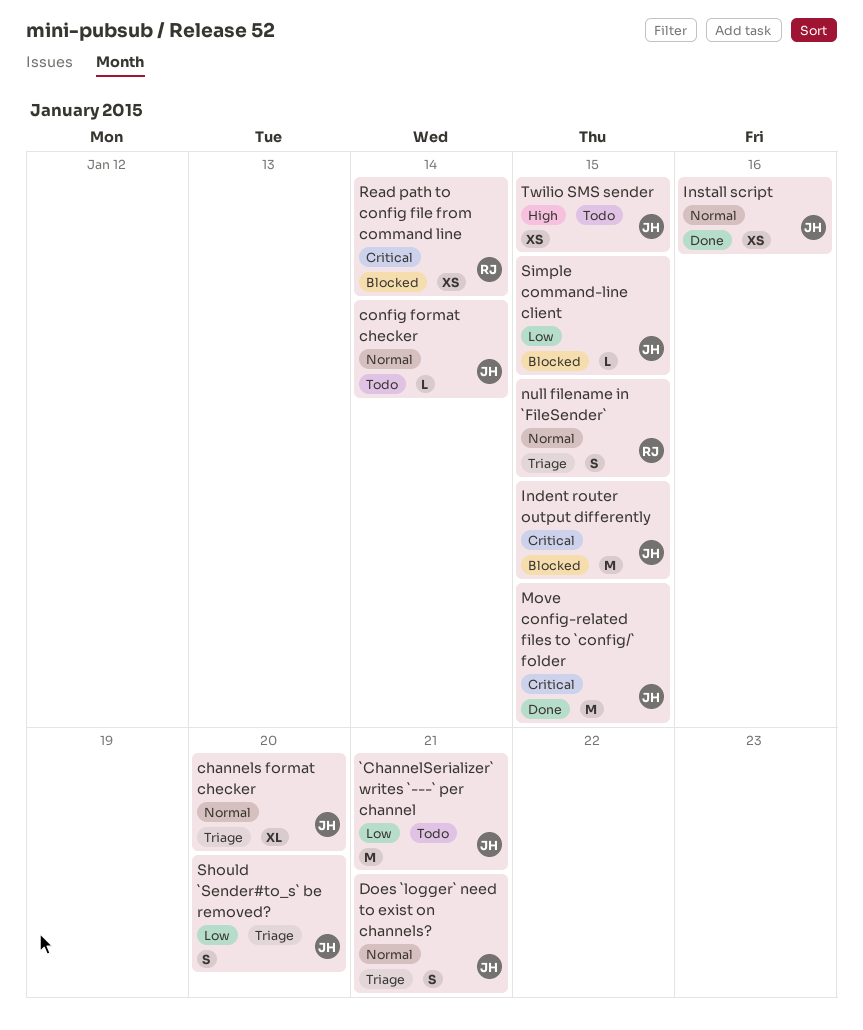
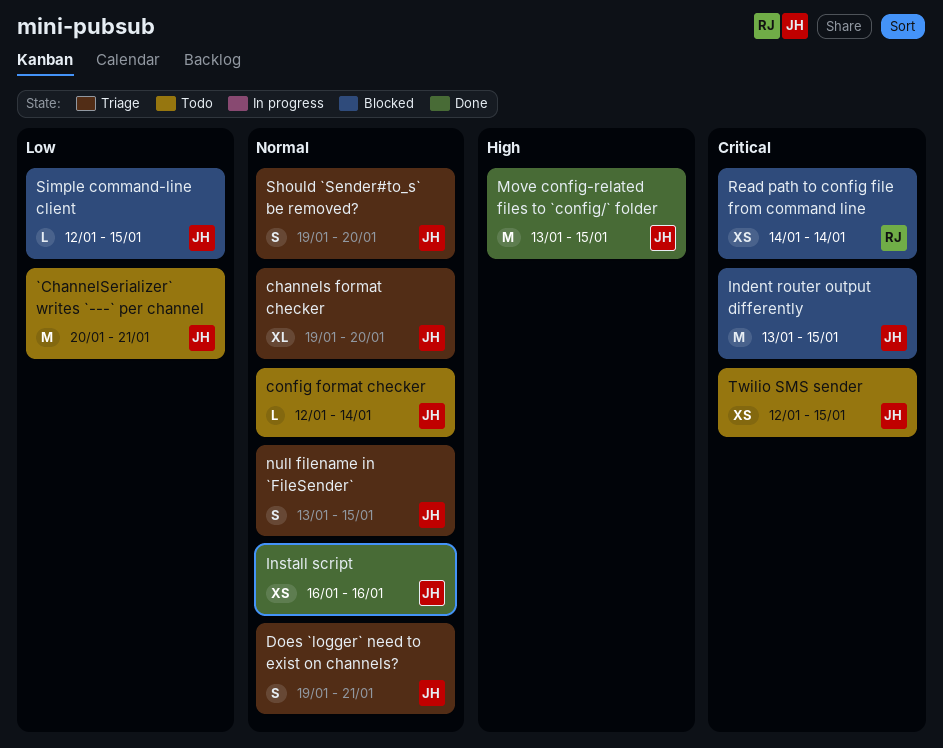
Move config-related files to `config/` folder, priority: Critical -> High
null filename in `FileSender`, owner: RJ -> JH
Should `Sender#to_s` be removed?, priority: Low -> Normal
Twilio SMS sender, priority: High -> Critical

